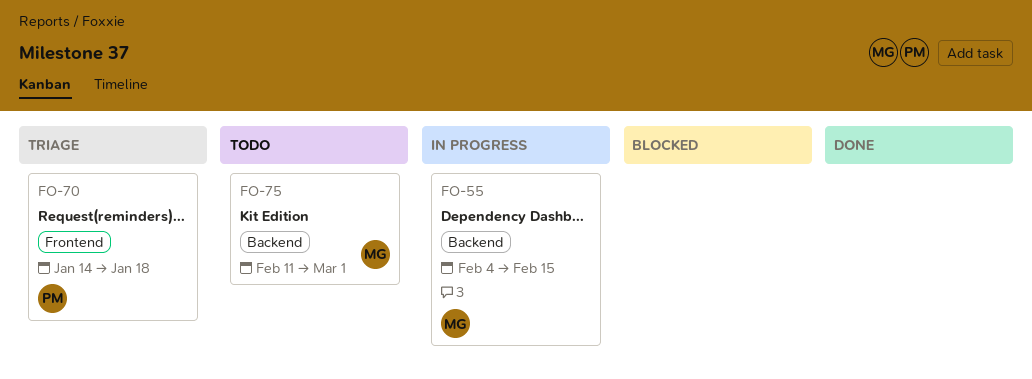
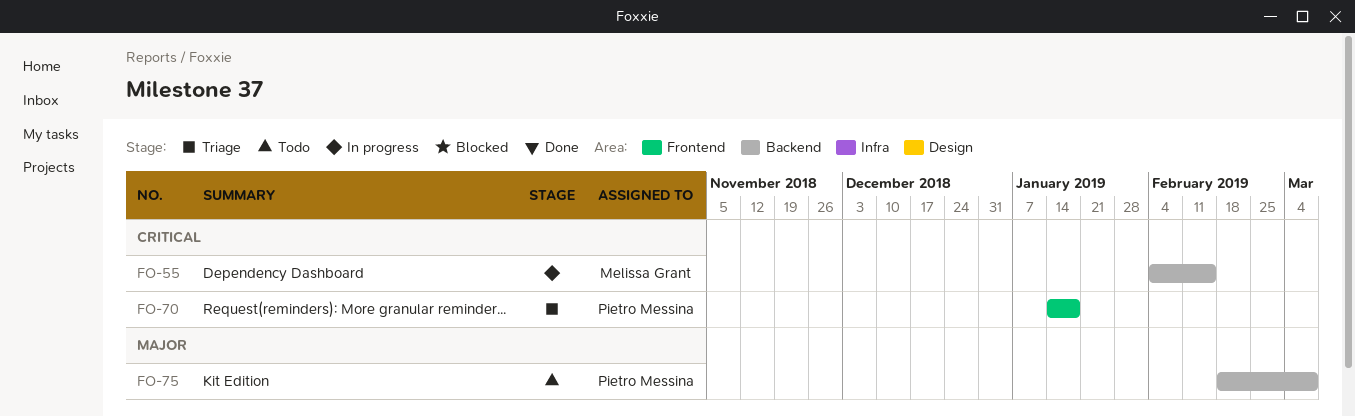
FO-75, owner: Melissa Grant -> Pietro Messina
FO-75, start: Feb 11 -> Feb 18
FO-75, due: Mar 1 -> Mar 8

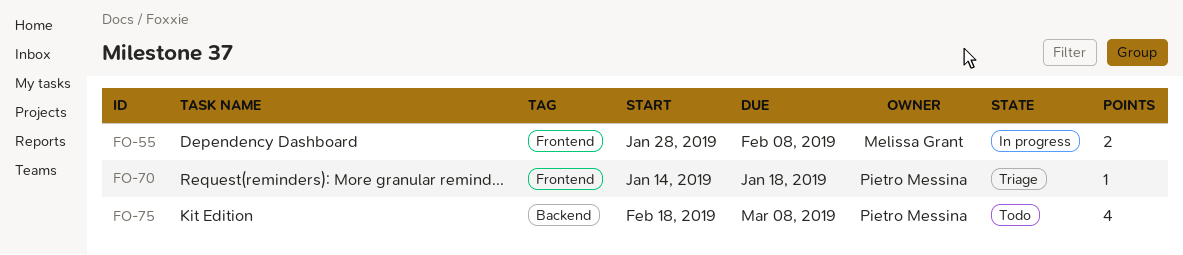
FO-55, label: Backend -> Frontend
FO-55, start: Feb 4 -> Jan 28
FO-55, due: Feb 15 -> Feb 8

